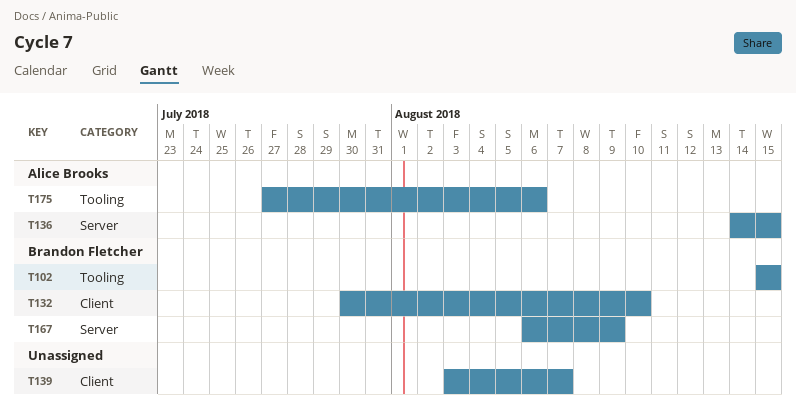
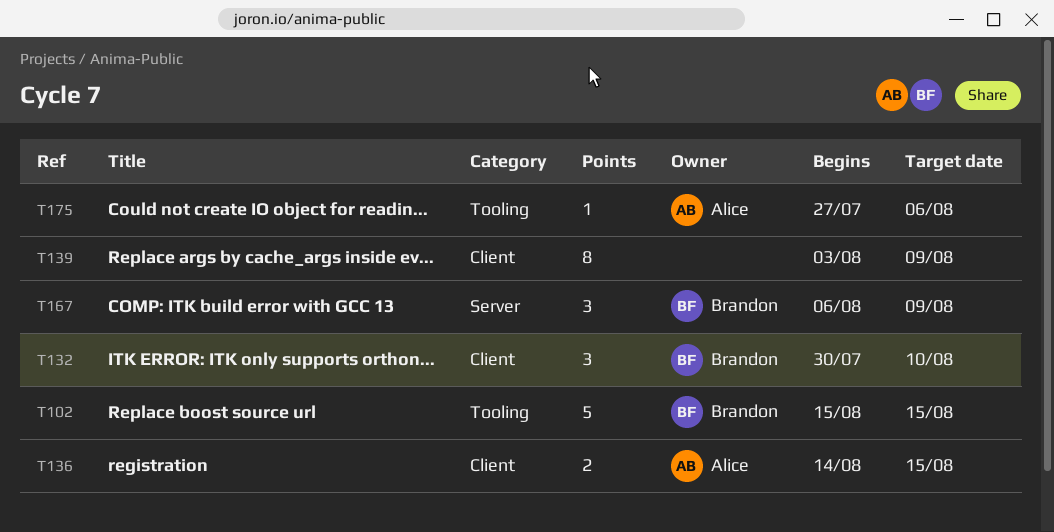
T136, label: Server -> Client
T139, due: Aug 7 -> Aug 9

